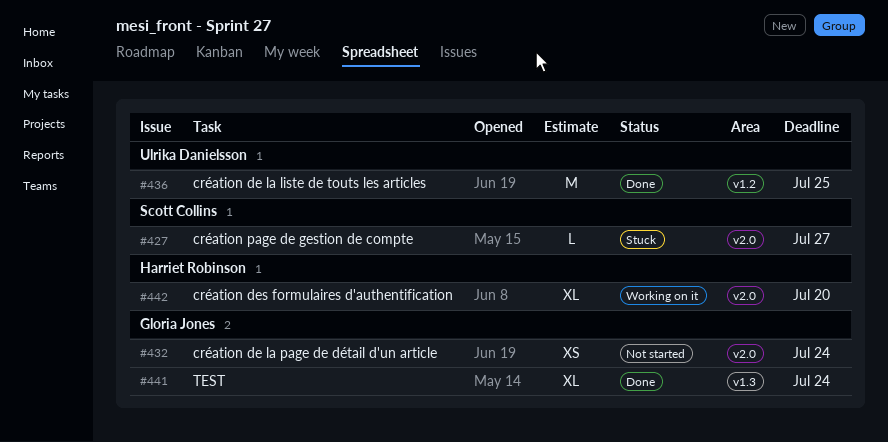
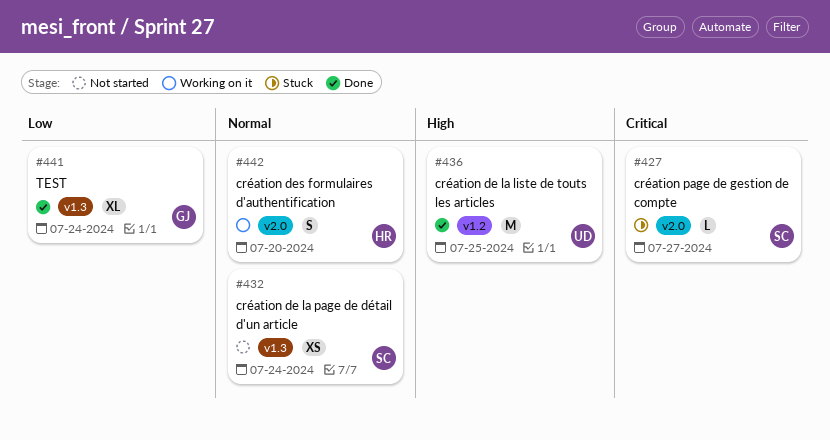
#432, owner: Gloria Jones -> Scott Collins
#432, label: v2.0 -> v1.3
#442, estimate: XL -> S

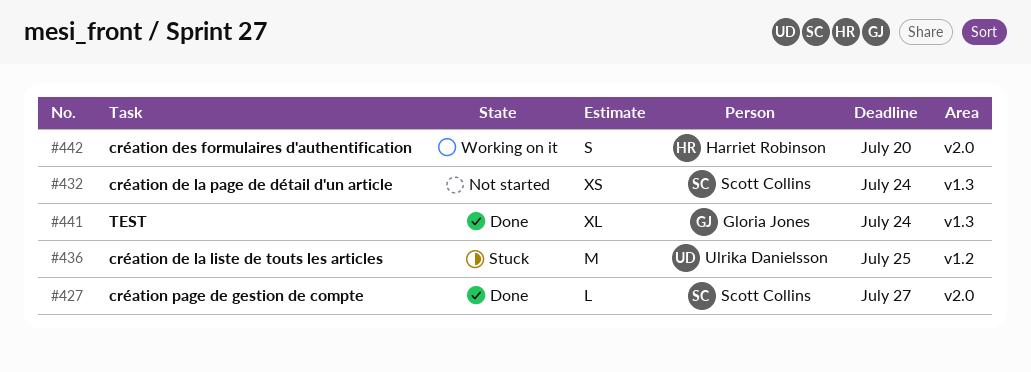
#427, status: Stuck -> Done
#436, status: Done -> Stuck

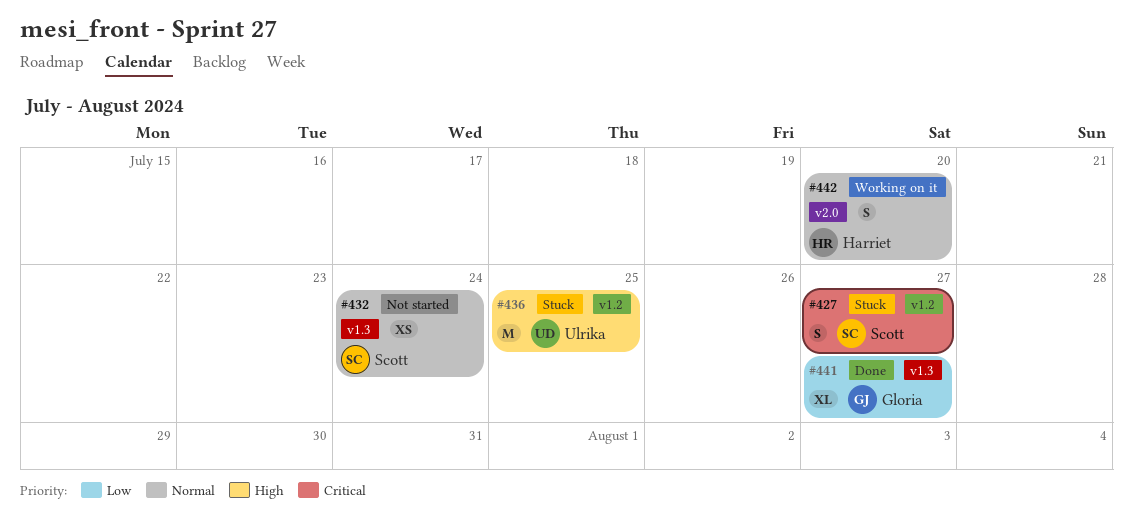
#427, status: Done -> Stuck
#427, label: v2.0 -> v1.2
#427, estimate: L -> S
#441, due: Jul 24 -> Jul 27

